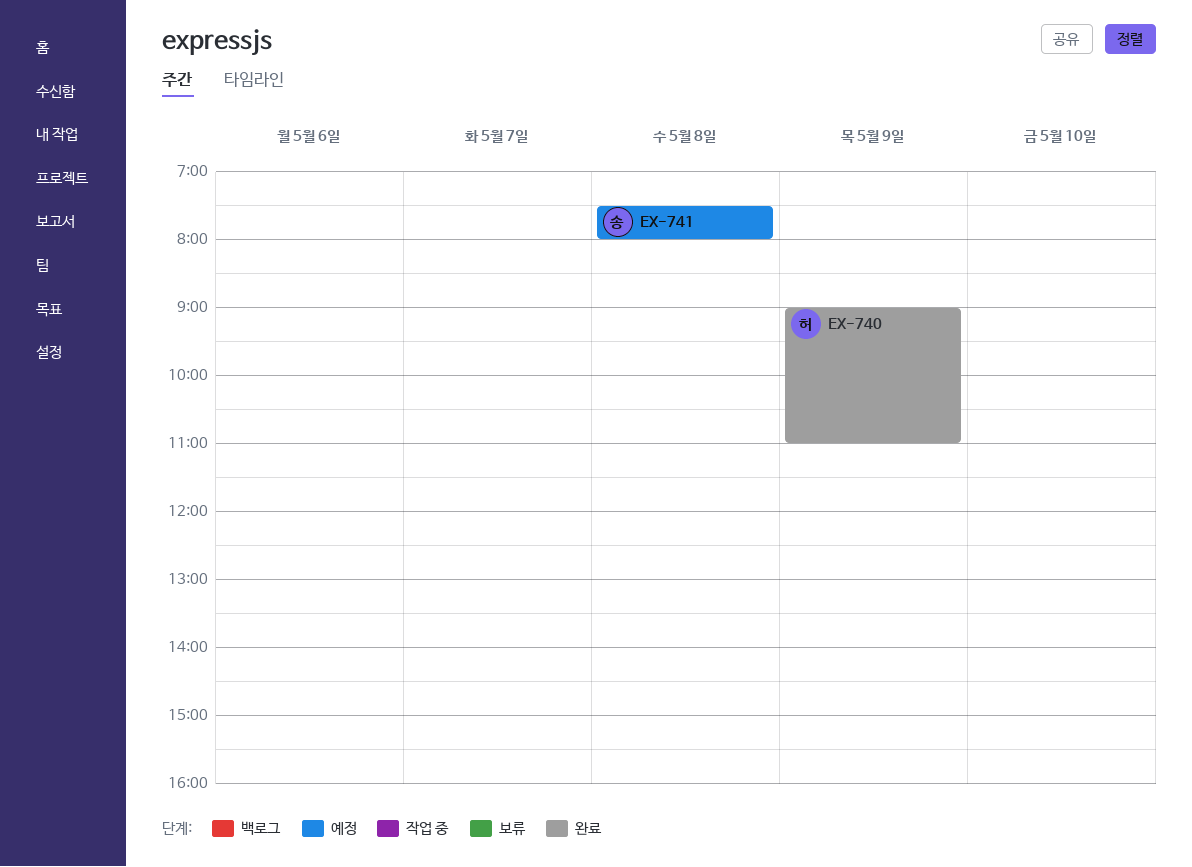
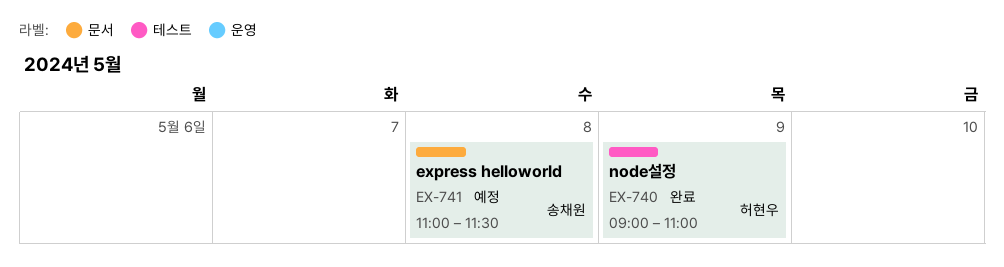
EX-741, begins: 07:30 -> 11:00
EX-741, ends: 08:00 -> 11:30

